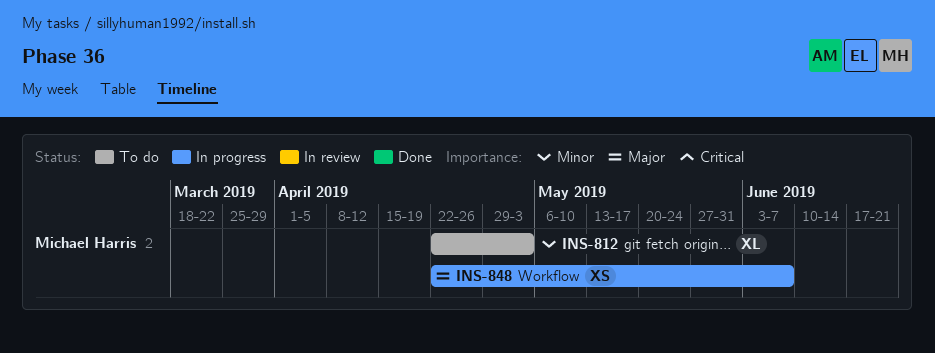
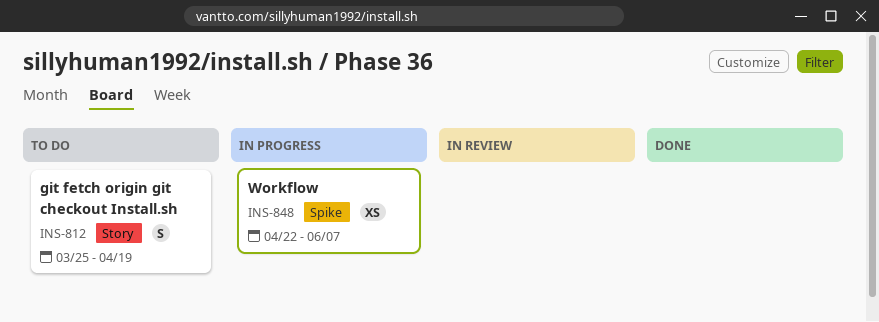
INS-812, estimate: XL -> S
INS-812, start: Apr 22 -> Mar 25
INS-812, due: May 3 -> Apr 19

